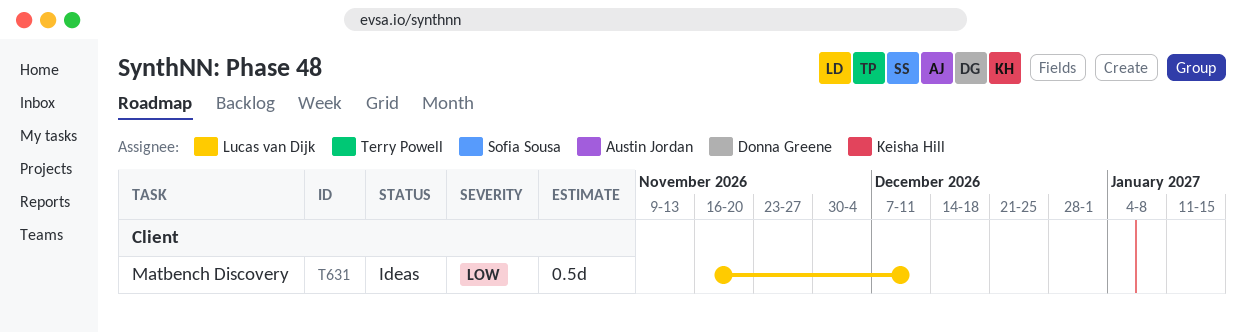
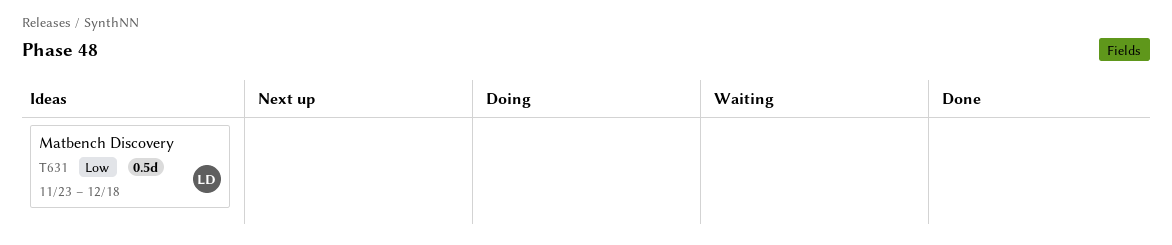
T631, start: Nov 16 -> Nov 23
T631, due: Dec 11 -> Dec 18

